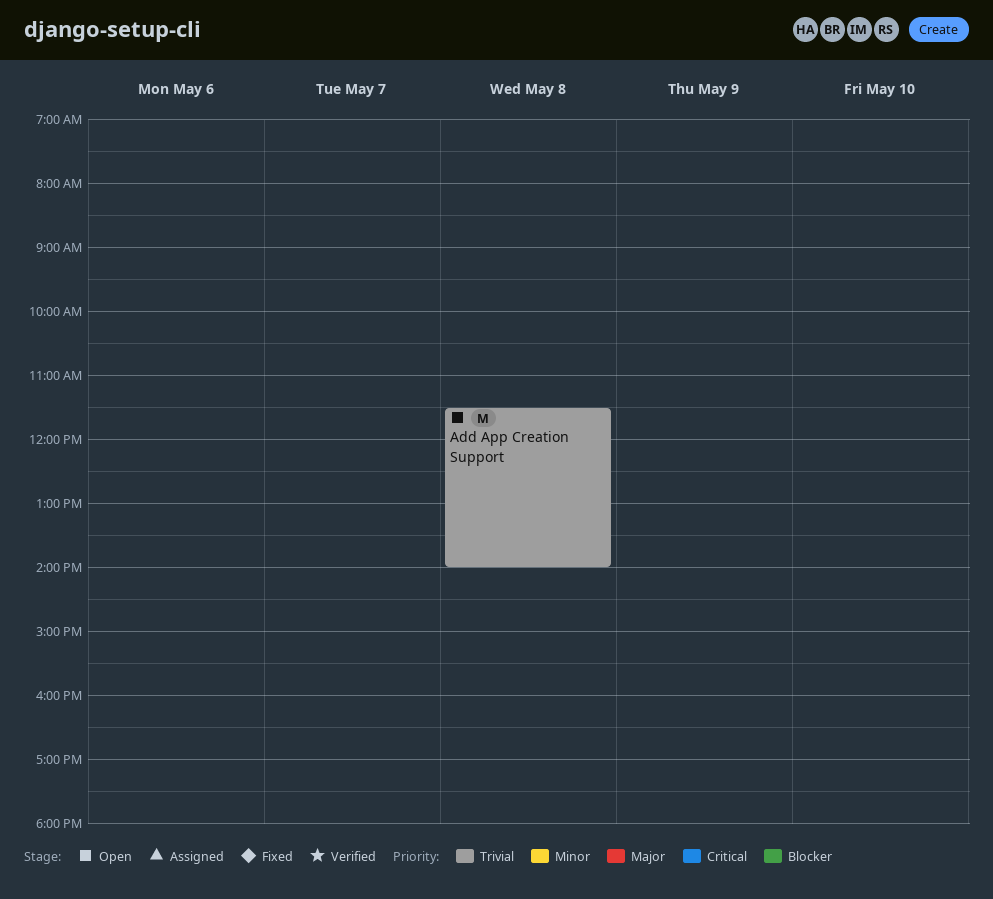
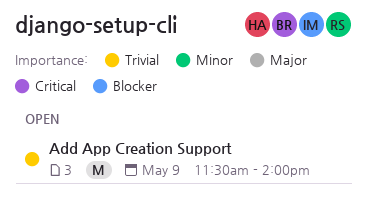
Add App Creation Support, day: May 8 -> May 9

